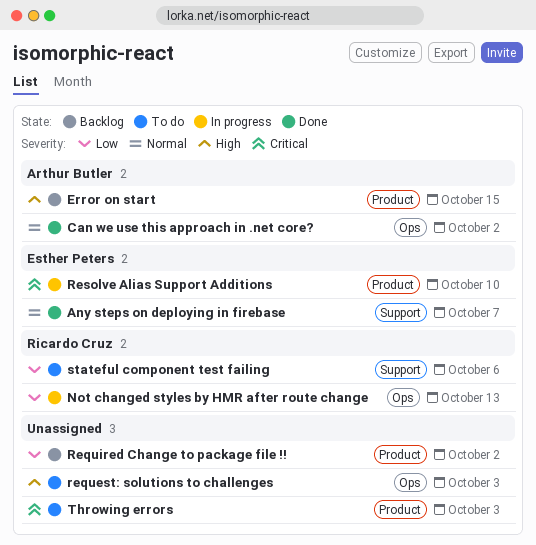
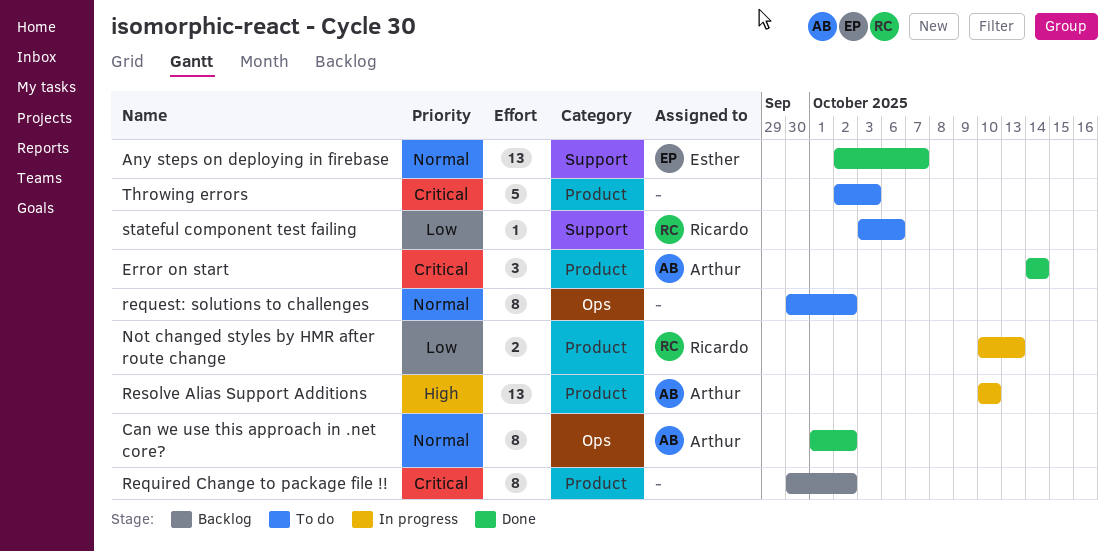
Error on start, status: Backlog -> Done
Error on start, priority: High -> Critical
Error on start, due: Oct 15 -> Oct 14
Not changed styles by HMR after route change, label: Ops -> Product
request: solutions to challenges, priority: High -> Normal
request: solutions to challenges, due: Oct 3 -> Oct 2
Required Change to package file !!, priority: Low -> Critical
Resolve Alias Support Additions, owner: Esther Peters -> Arthur Butler
Resolve Alias Support Additions, priority: Critical -> High

